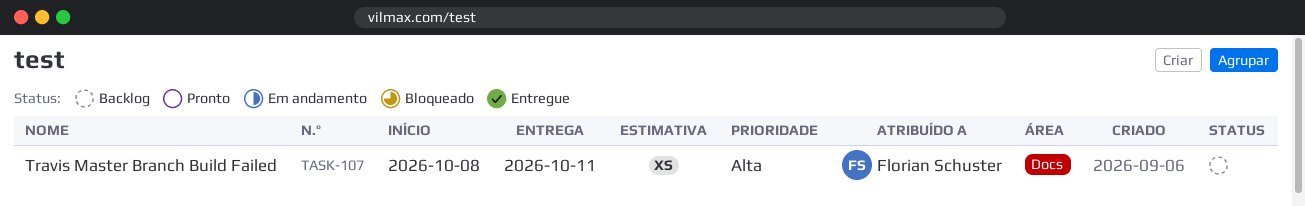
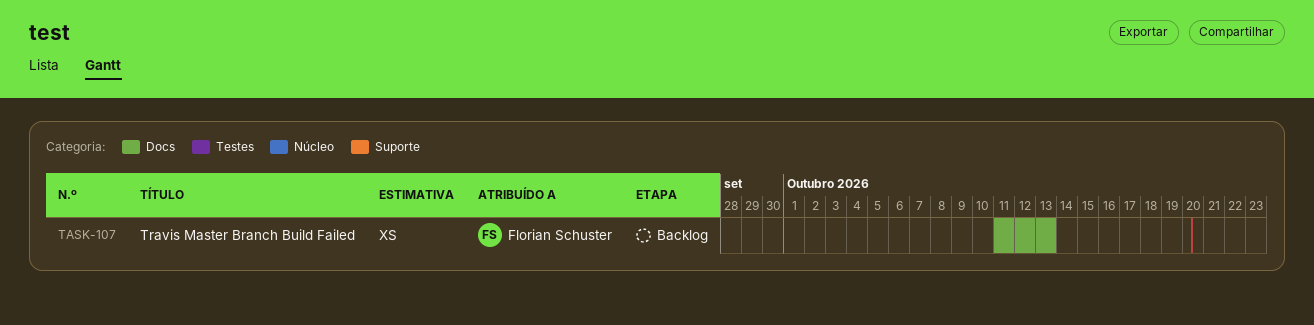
TASK-107, start: Oct 8 -> Oct 11
TASK-107, due: Oct 11 -> Oct 13

